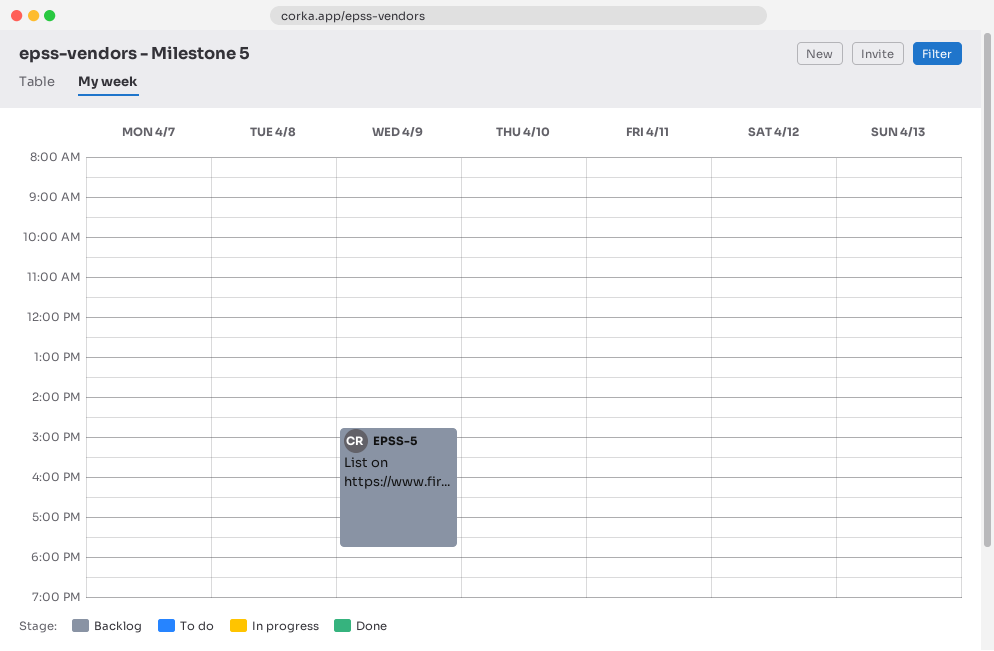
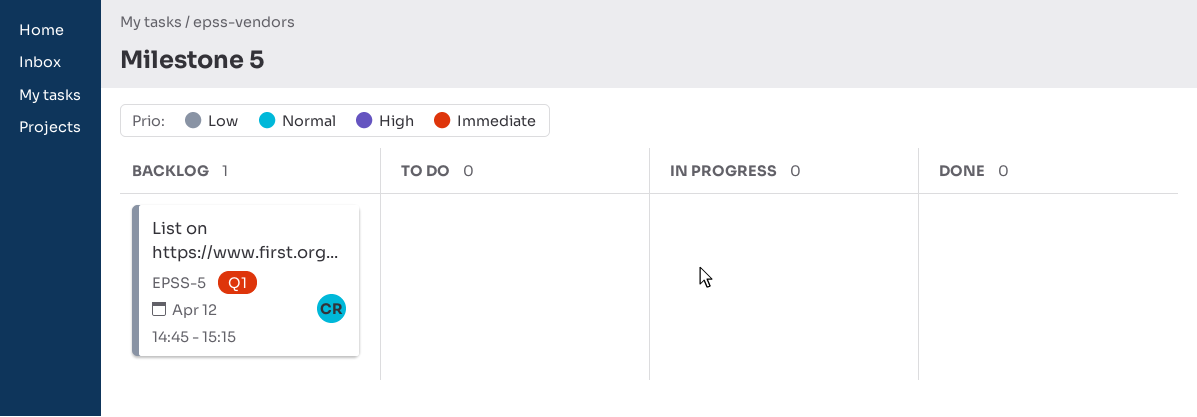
EPSS-5, day: Apr 9 -> Apr 12
EPSS-5, ends: 17:45 -> 15:15

